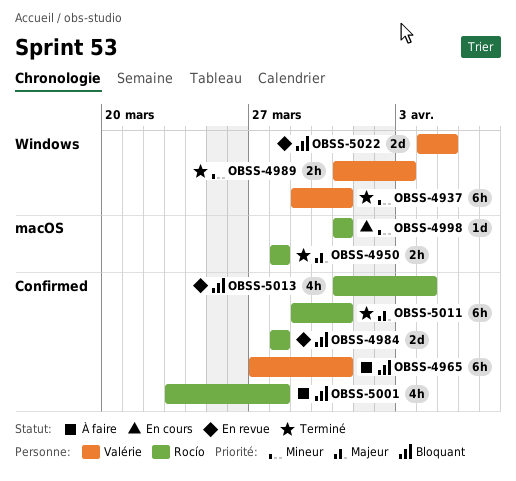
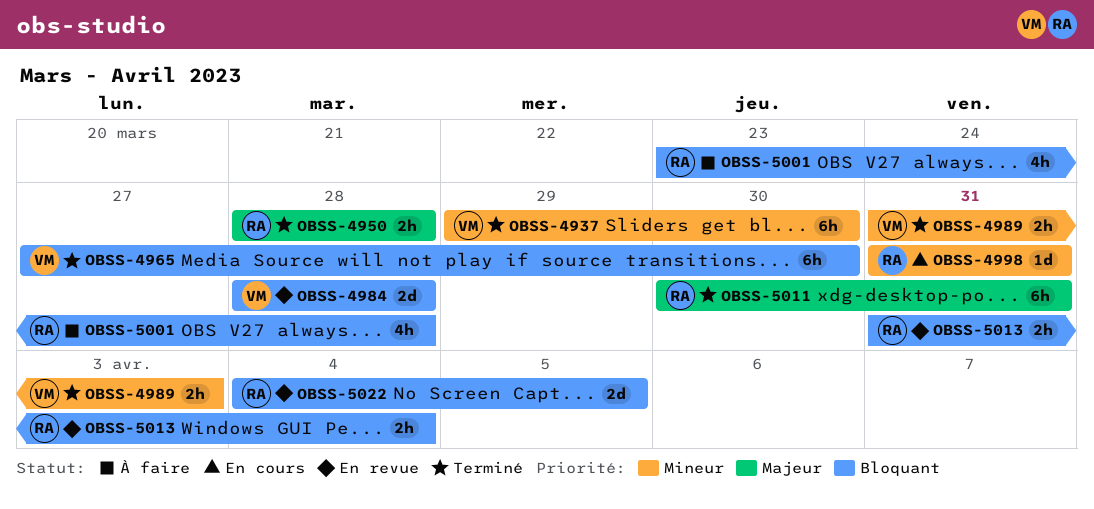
OBSS-4937, due: Mar 31 -> Mar 30
OBSS-4965, status: À faire -> Terminé
OBSS-4965, due: Mar 31 -> Mar 30
OBSS-4984, owner: Rocío -> Valérie
OBSS-5011, start: Mar 29 -> Mar 30
OBSS-5013, estimate: 4h -> 2h
OBSS-5022, owner: Valérie -> Rocío

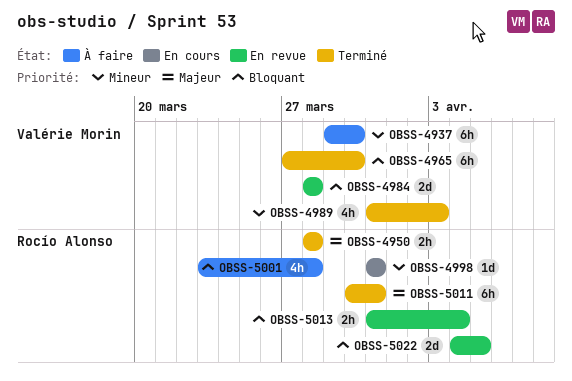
OBSS-4937, status: Terminé -> À faire
OBSS-4989, estimate: 2h -> 4h

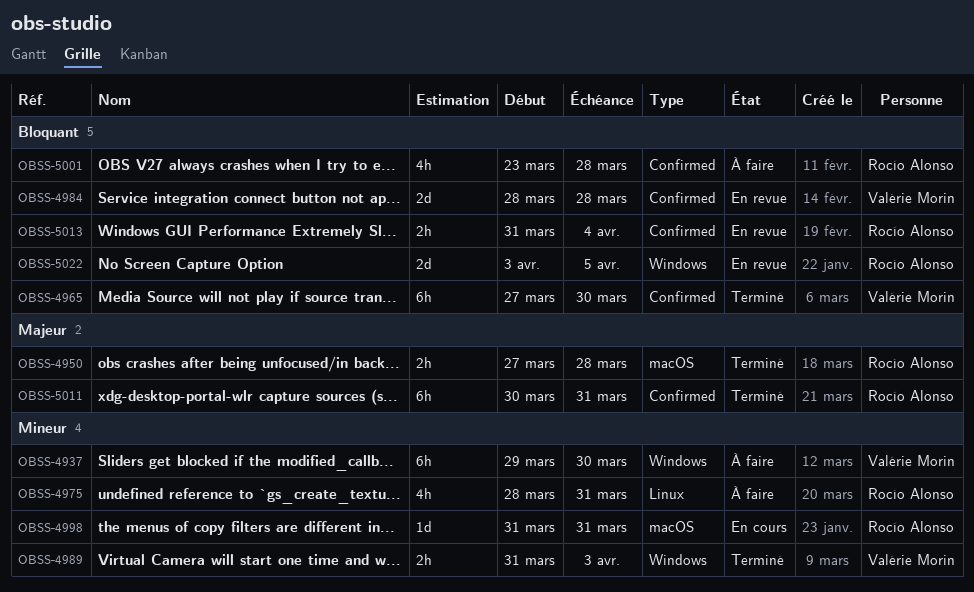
OBSS-4950, start: Mar 28 -> Mar 27
OBSS-4975: none -> present
OBSS-4989, estimate: 4h -> 2h
OBSS-5022, start: Apr 4 -> Apr 3

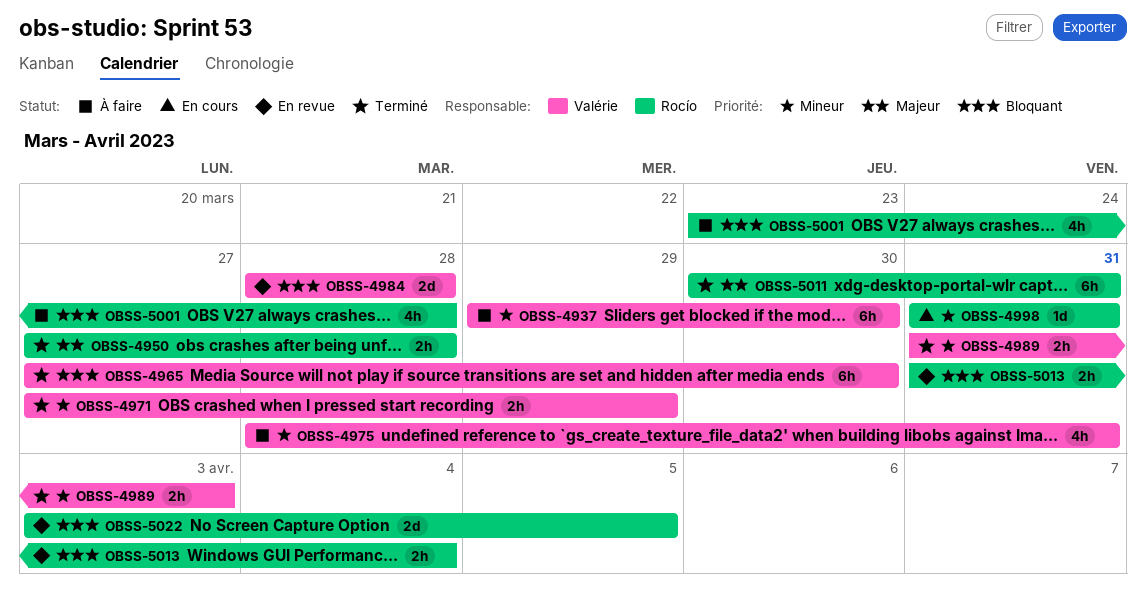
OBSS-4971: none -> present
OBSS-4975, owner: Rocío Alonso -> Valérie Morin

